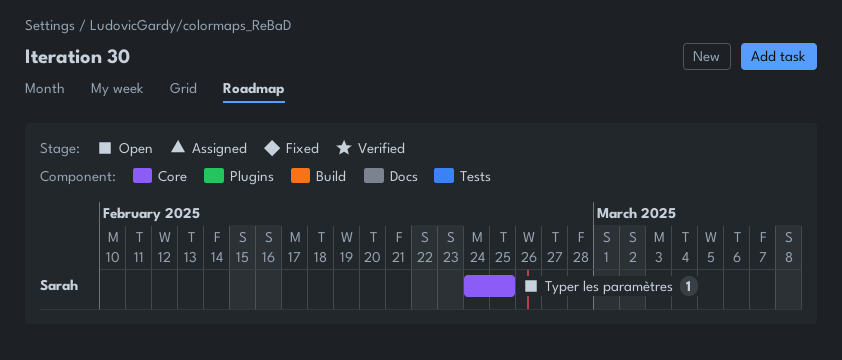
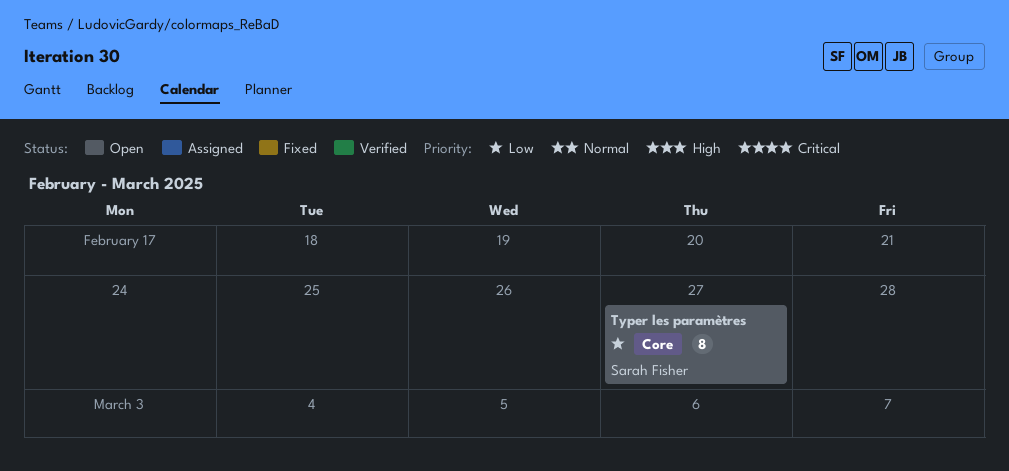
Typer les paramètres, estimate: 1 -> 8
Typer les paramètres, due: Feb 25 -> Feb 27

